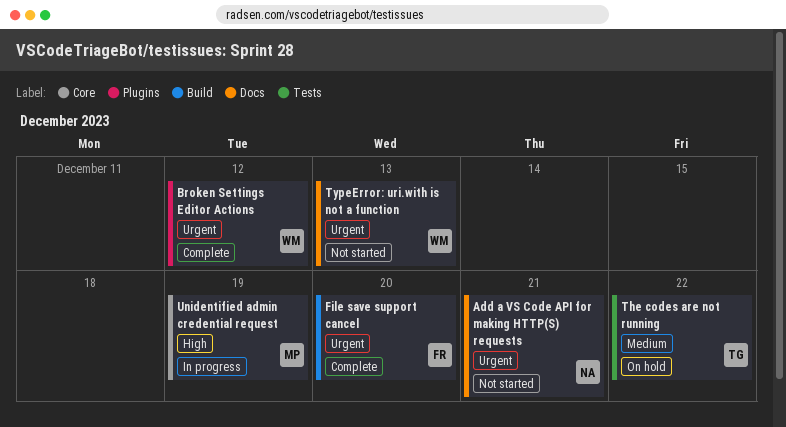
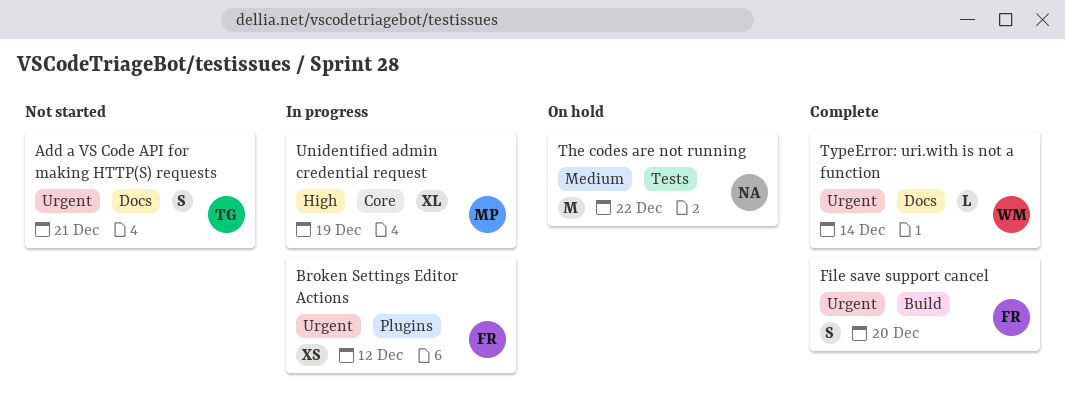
Add a VS Code API for making HTTP(S) requests, owner: NA -> TG
Broken Settings Editor Actions, status: Complete -> In progress
Broken Settings Editor Actions, owner: WM -> FR
The codes are not running, owner: TG -> NA
TypeError: uri.with is not a function, status: Not started -> Complete
TypeError: uri.with is not a function, due: Dec 13 -> Dec 14

